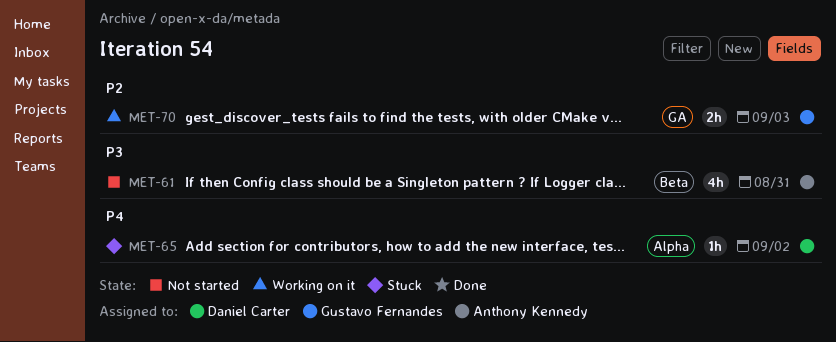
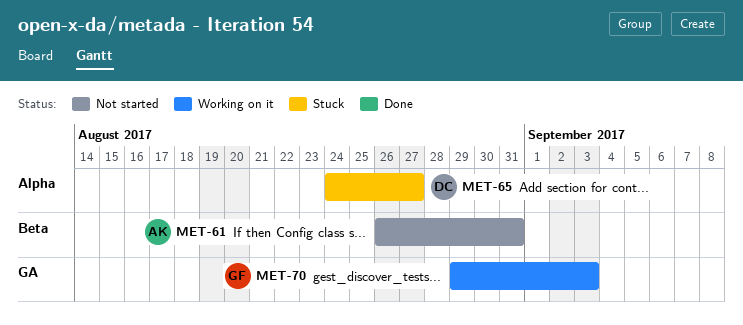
MET-65, due: Sep 2 -> Aug 27

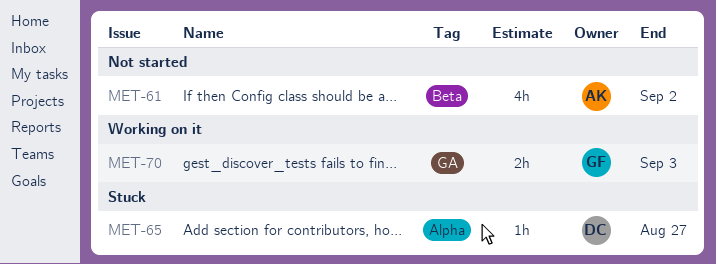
MET-61, due: Aug 31 -> Sep 2

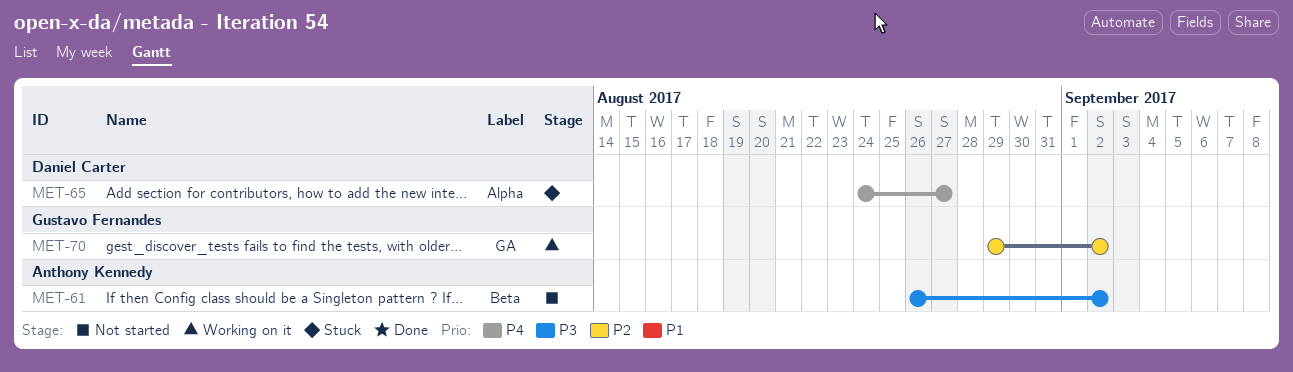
MET-70, due: Sep 3 -> Sep 2

